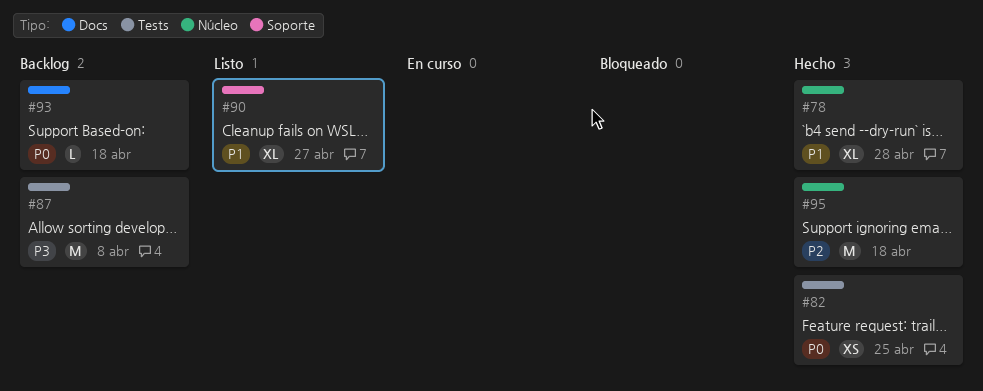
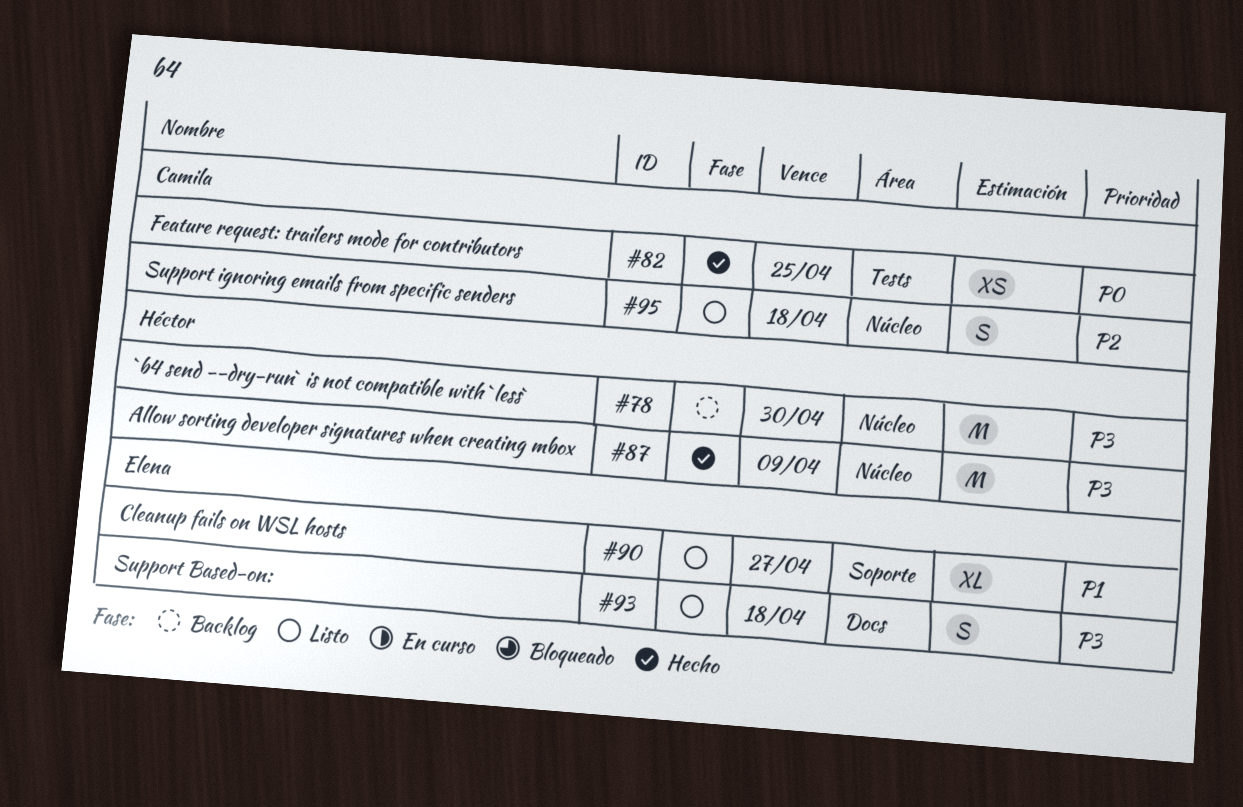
#78, status: Hecho -> Backlog
#78, priority: P1 -> P3
#78, estimate: XL -> M
#78, due: Apr 28 -> Apr 30
#87, status: Backlog -> Hecho
#87, label: Tests -> Núcleo
#87, due: Apr 8 -> Apr 9
#93, status: Backlog -> Listo
#93, priority: P0 -> P3
#93, estimate: L -> S
#95, status: Hecho -> Listo
#95, estimate: M -> S

